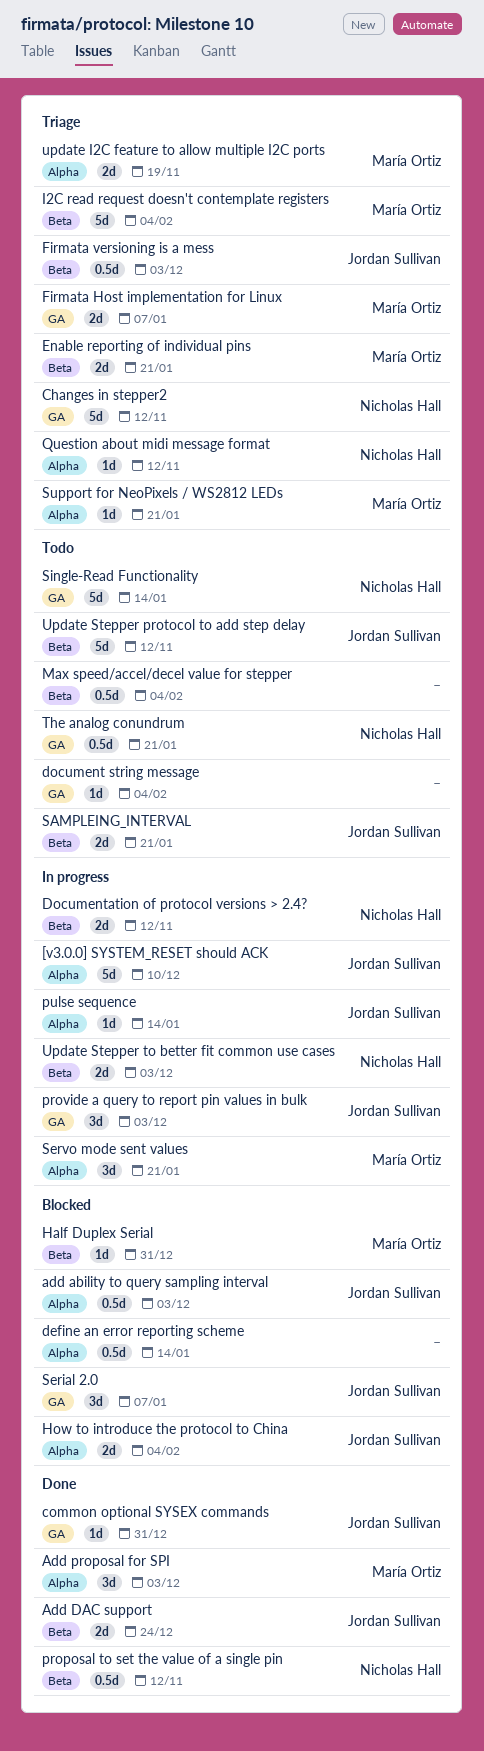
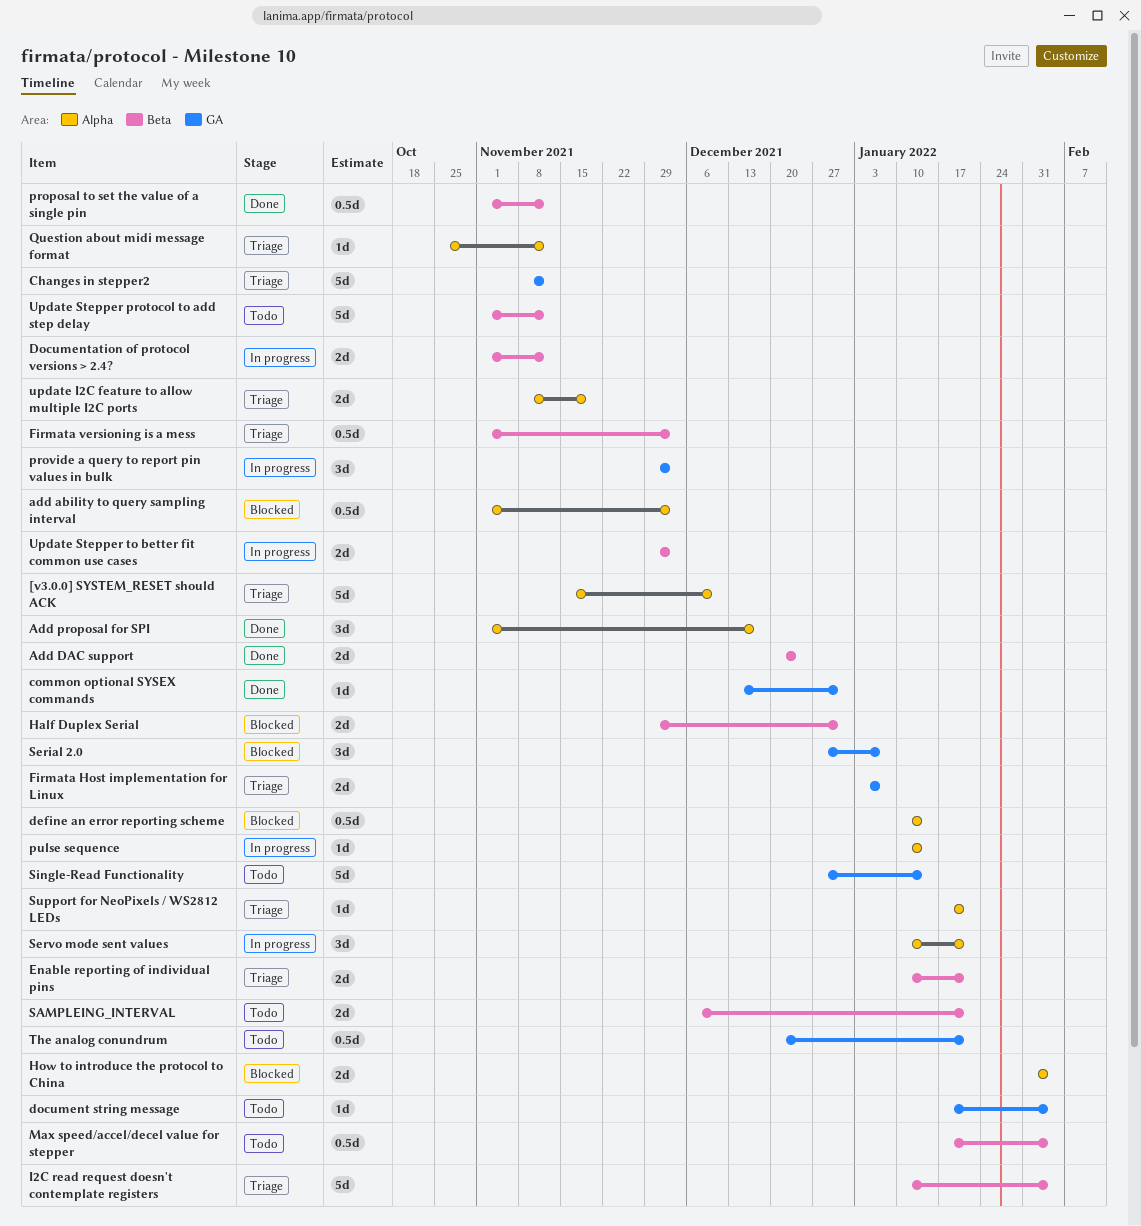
[v3.0.0] SYSTEM_RESET should ACK, status: In progress -> Triage
Add proposal for SPI, due: Dec 3 -> Dec 17
Half Duplex Serial, estimate: 1d -> 2d

